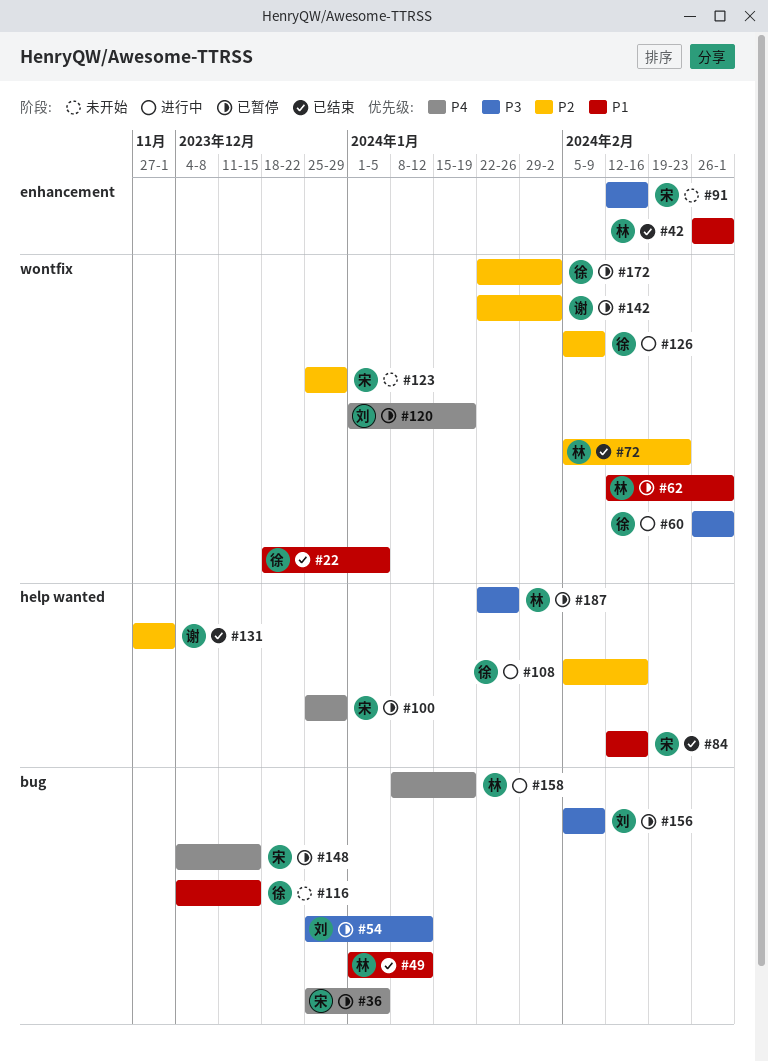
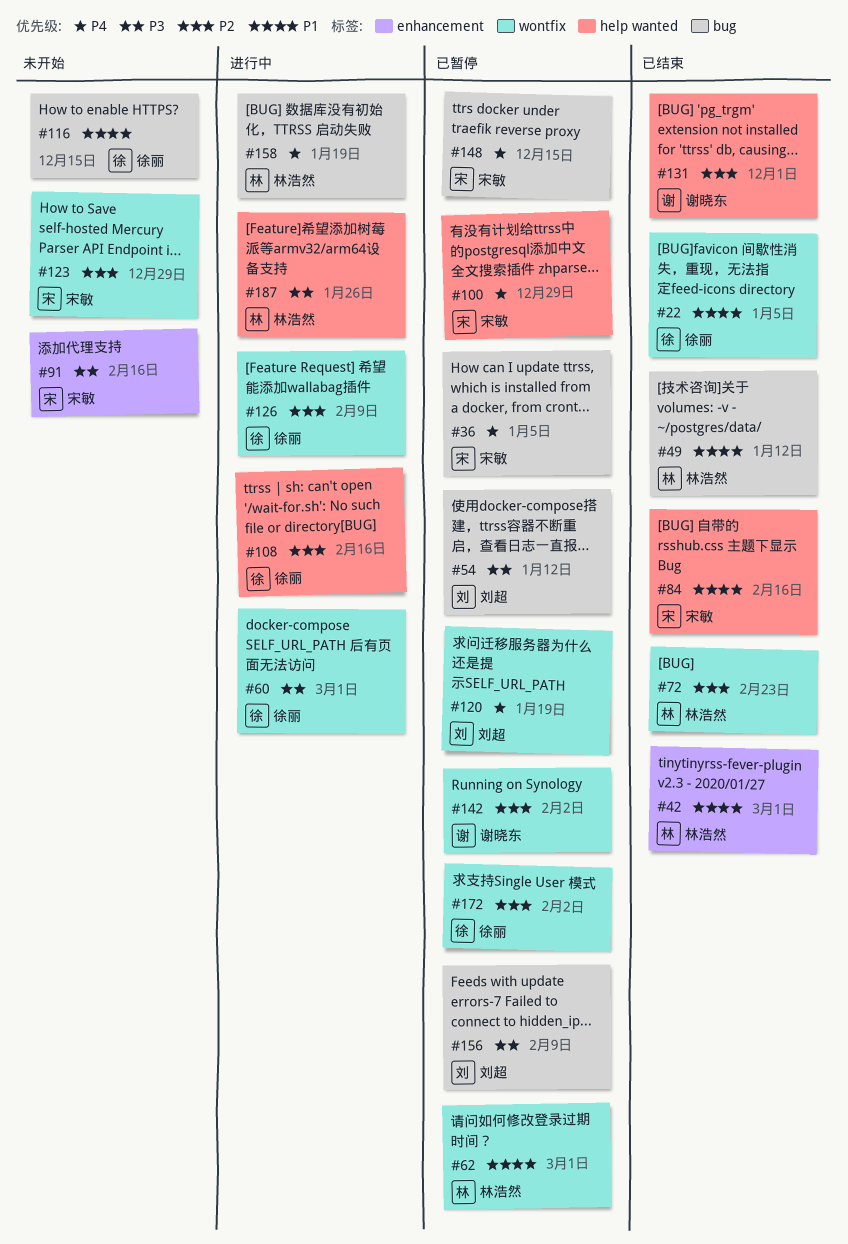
#187, status: 已暂停 -> 进行中

